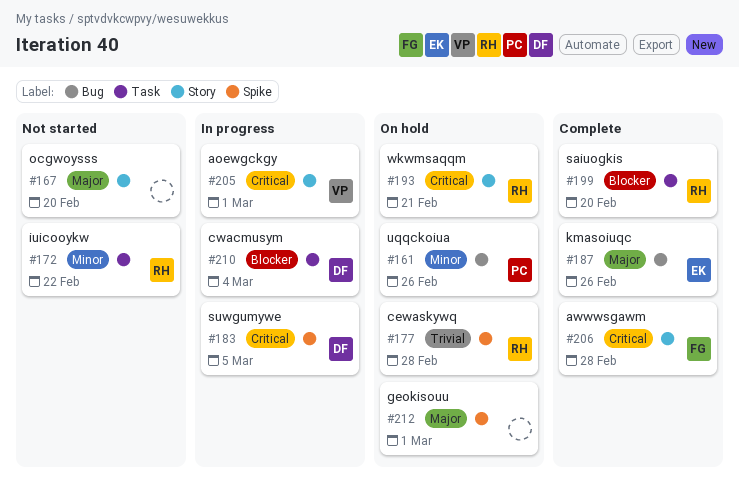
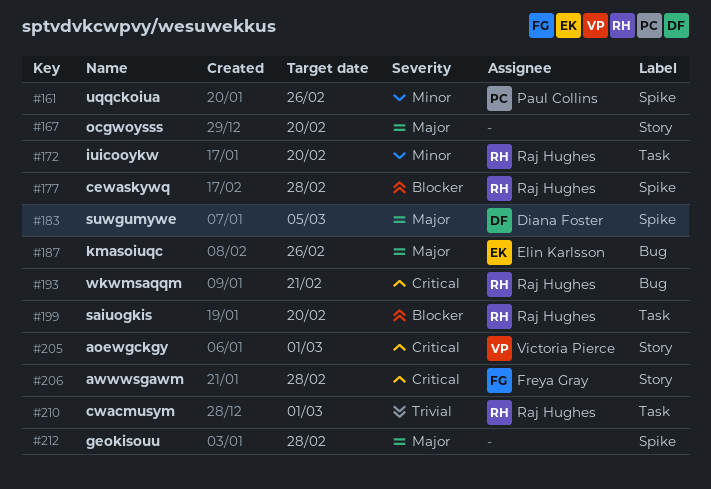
#161, label: Bug -> Spike
#172, due: Feb 22 -> Feb 20
#177, priority: Trivial -> Blocker
#183, priority: Critical -> Major
#193, label: Story -> Bug
#210, owner: Diana Foster -> Raj Hughes
#210, priority: Blocker -> Trivial
#210, due: Mar 4 -> Mar 1
#212, due: Mar 1 -> Feb 28

